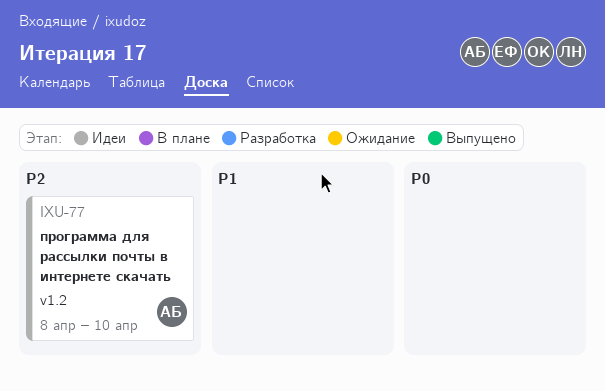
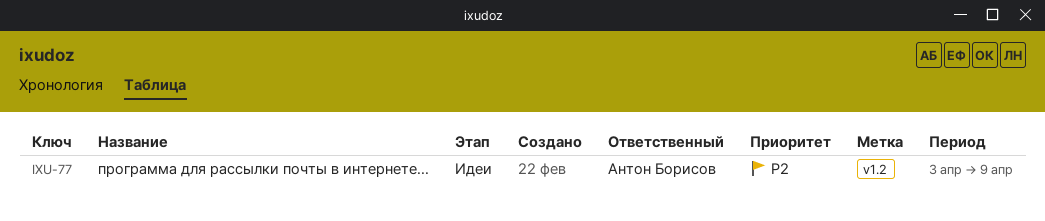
IXU-77, start: Apr 8 -> Apr 3
IXU-77, due: Apr 10 -> Apr 9

